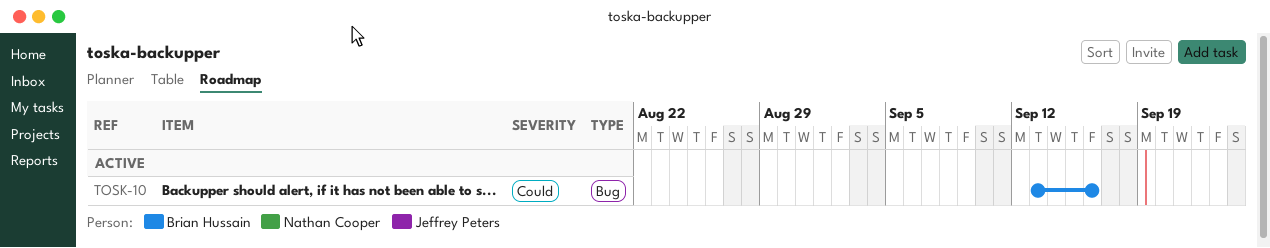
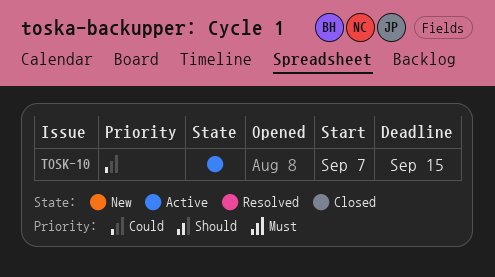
TOSK-10, start: Sep 13 -> Sep 7
TOSK-10, due: Sep 16 -> Sep 15

